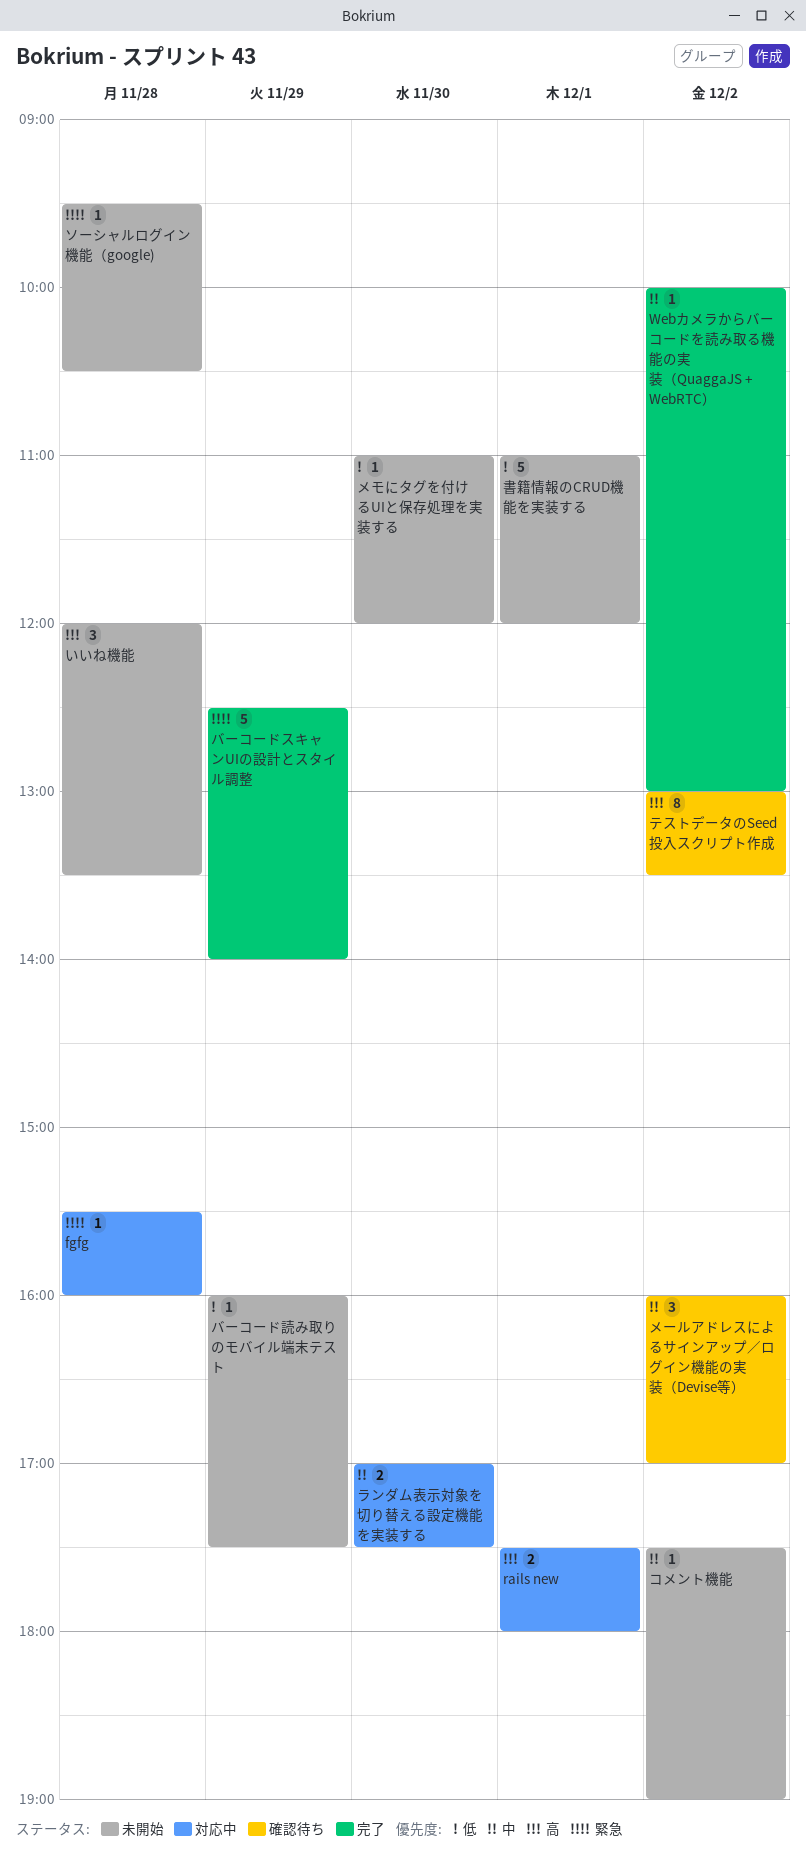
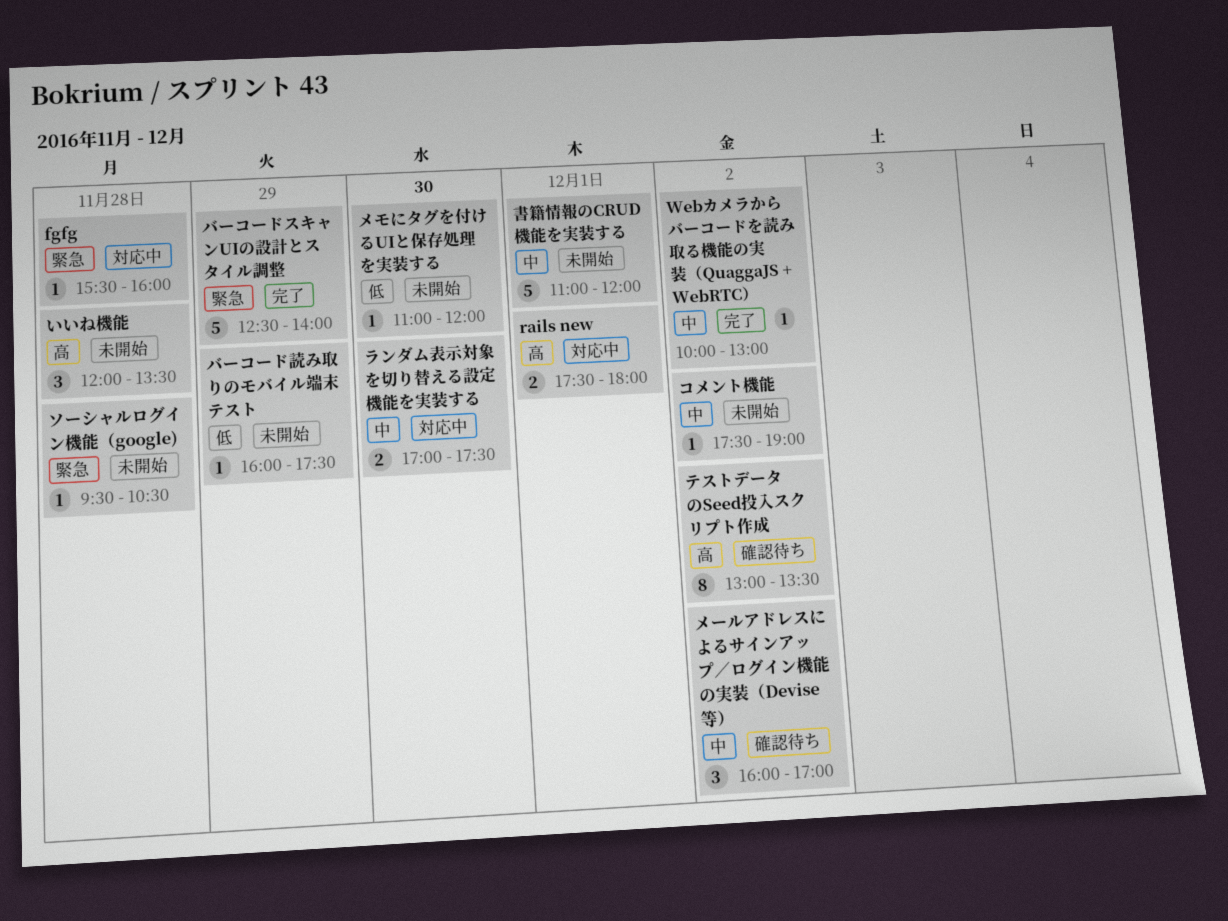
書籍情報のCRUD機能を実装する, priority: 低 -> 中

